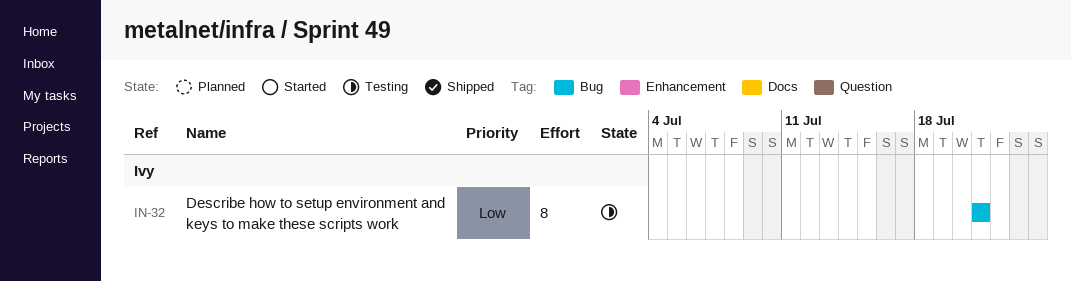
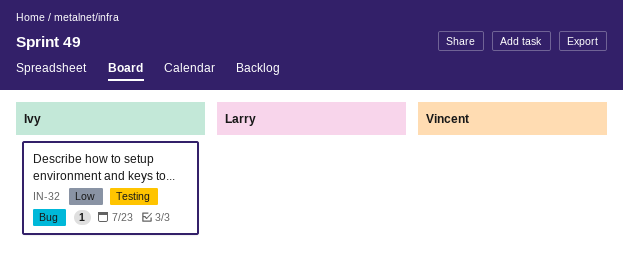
IN-32, estimate: 8 -> 1
IN-32, due: Jul 21 -> Jul 23

